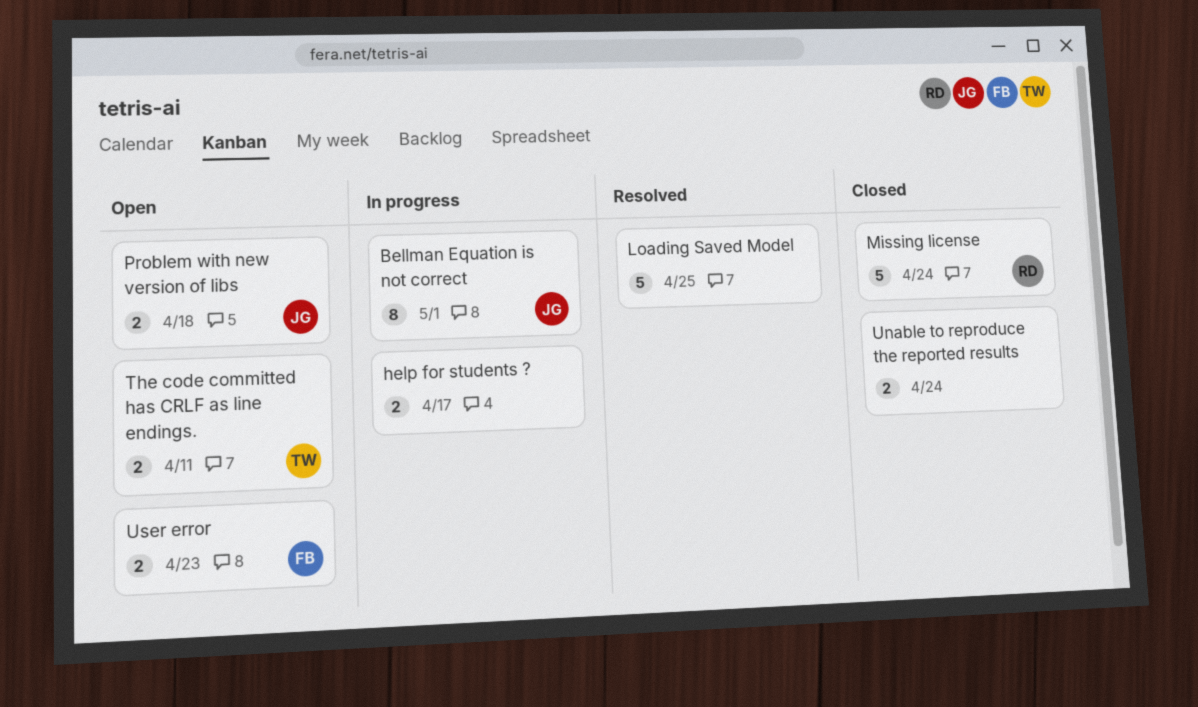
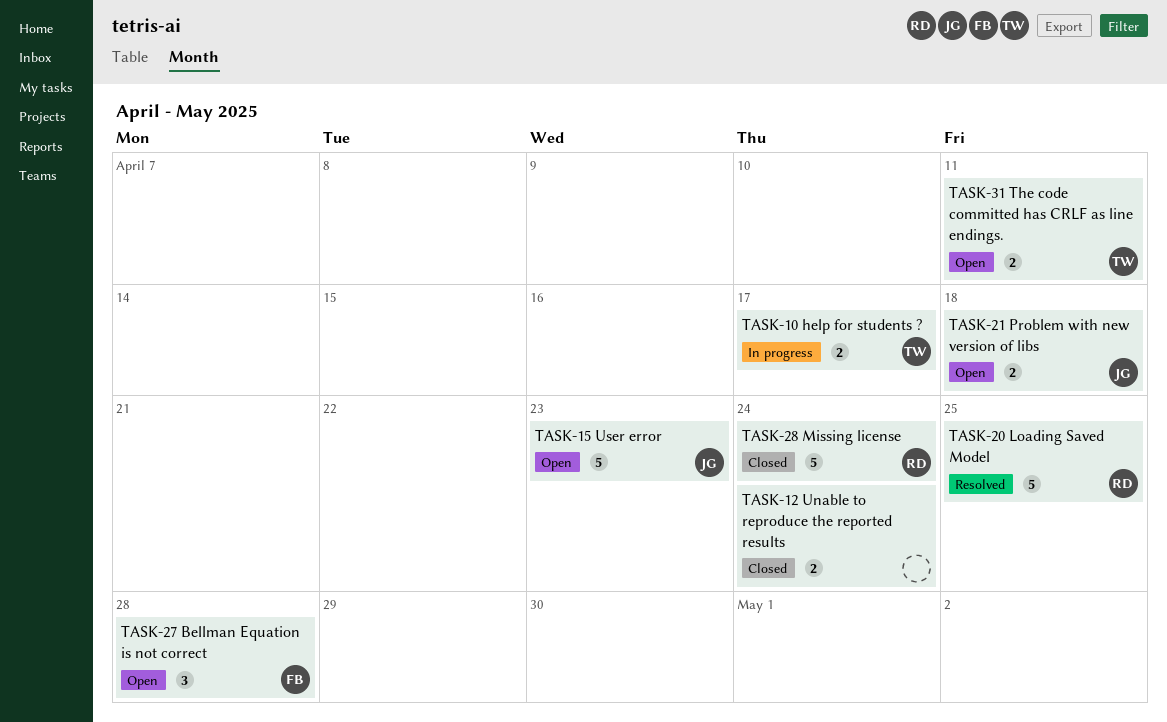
Bellman Equation is not correct, status: In progress -> Open
Bellman Equation is not correct, owner: JG -> FB
Bellman Equation is not correct, estimate: 8 -> 3
Bellman Equation is not correct, due: May 1 -> Apr 28
help for students ?, owner: none -> TW
Loading Saved Model, owner: none -> RD
User error, owner: FB -> JG
User error, estimate: 2 -> 5

